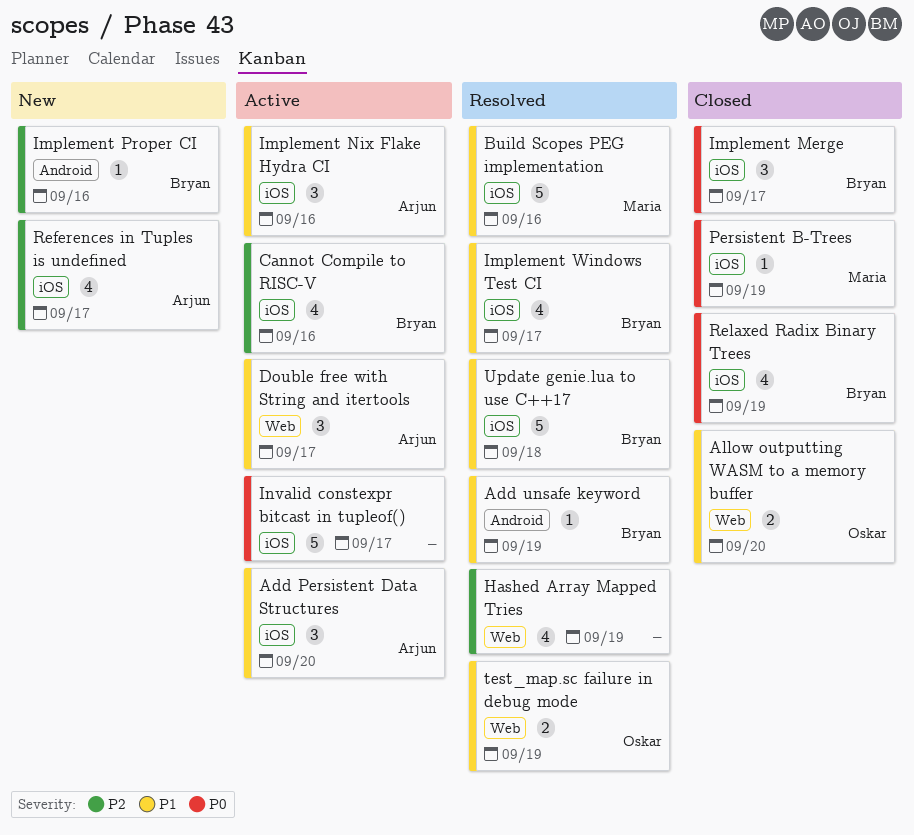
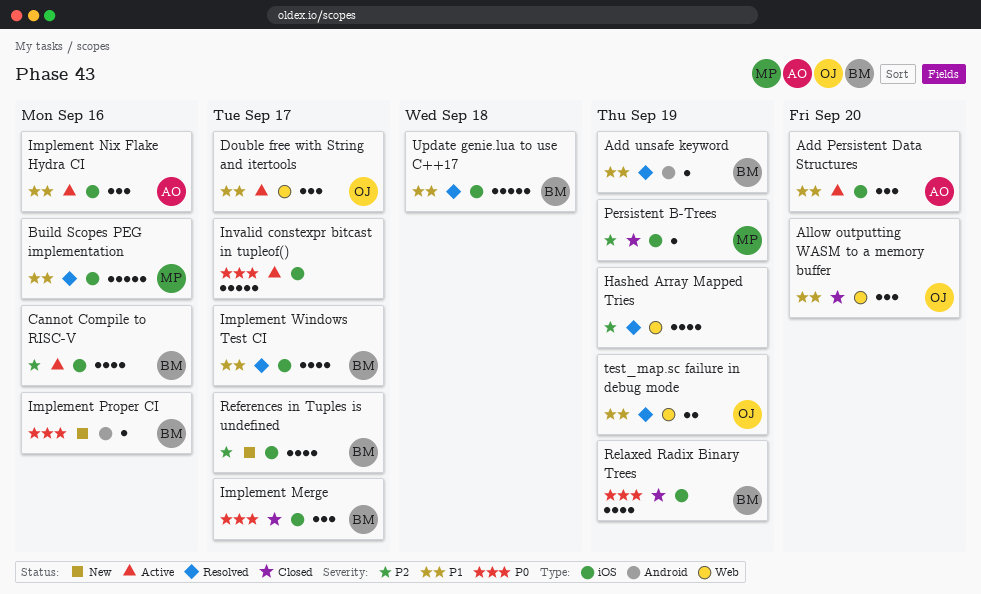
Allow outputting WASM to a memory buffer, estimate: 2 -> 3
Double free with String and itertools, owner: Arjun -> Oskar
Implement Proper CI, priority: P2 -> P0
Persistent B-Trees, priority: P0 -> P2
References in Tuples is undefined, owner: Arjun -> Bryan

